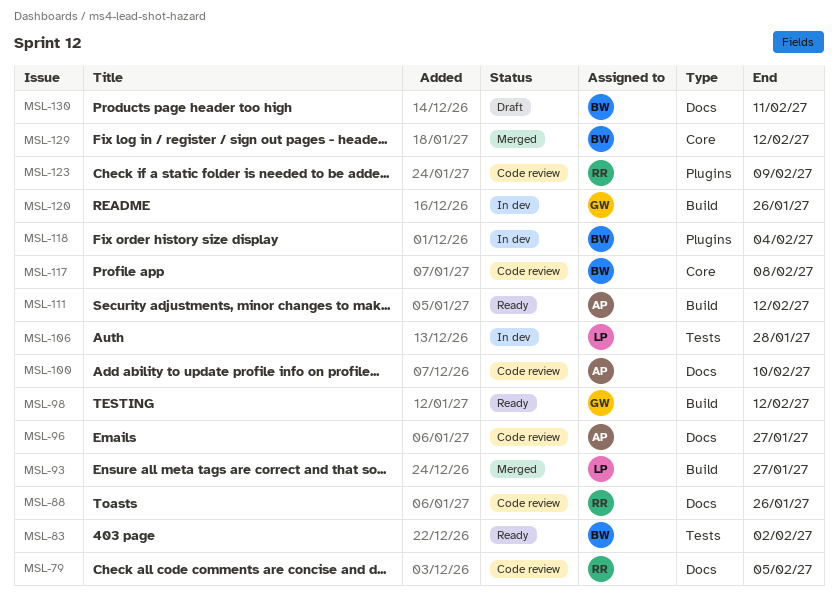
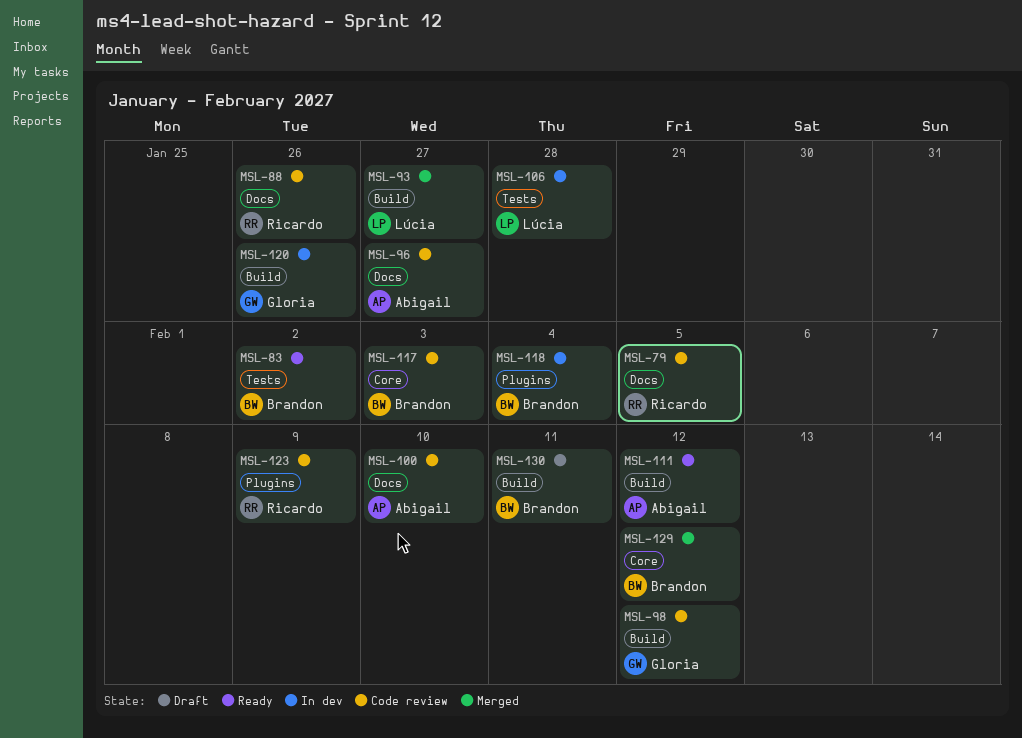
MSL-98, status: Ready -> Code review
MSL-117, due: Feb 8 -> Feb 3
MSL-130, label: Docs -> Build

